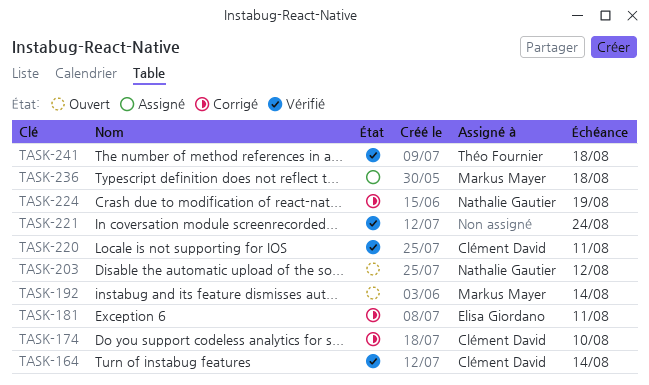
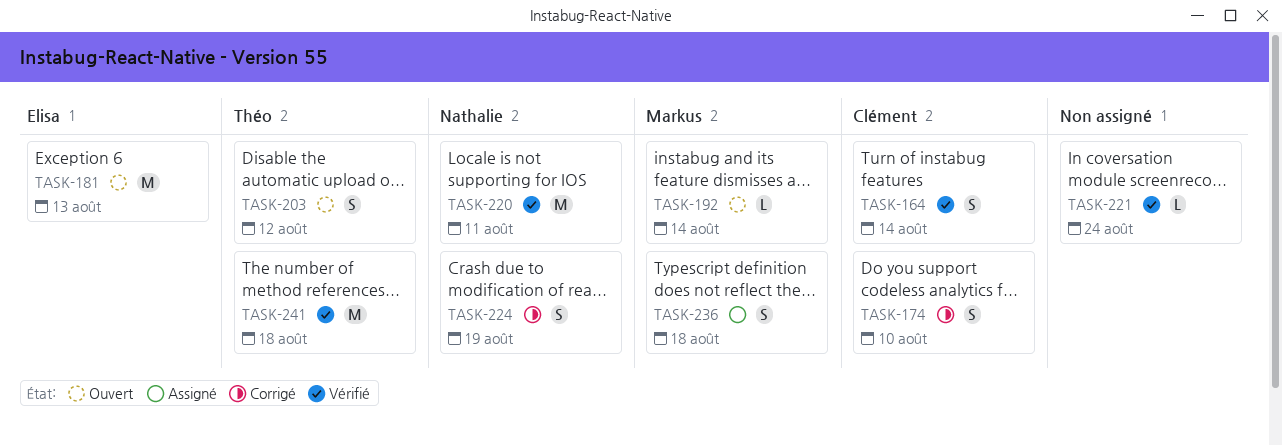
TASK-181, status: Corrigé -> Ouvert
TASK-181, due: Aug 11 -> Aug 13
TASK-203, owner: Nathalie Gautier -> Théo Fournier
TASK-220, owner: Clément David -> Nathalie Gautier

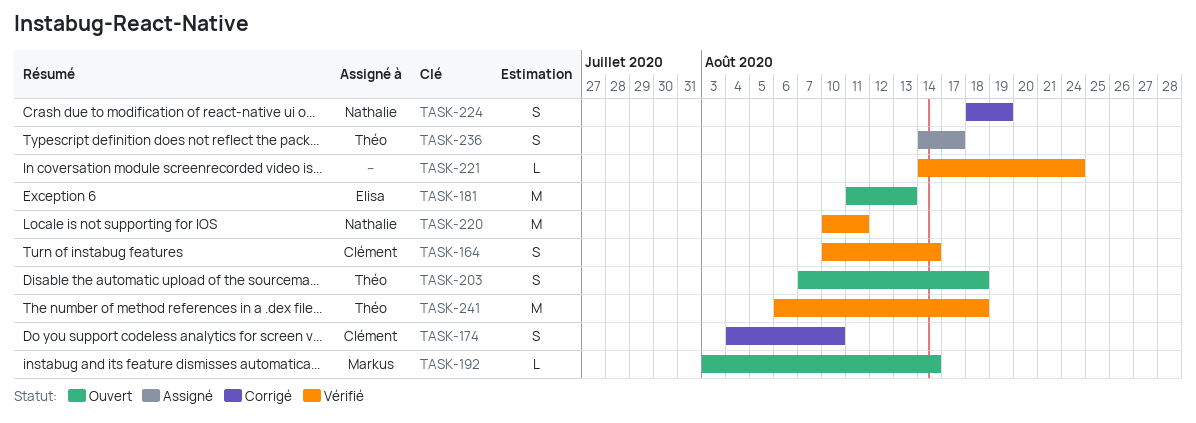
TASK-203, due: Aug 12 -> Aug 18
TASK-236, owner: Markus -> Théo
TASK-236, due: Aug 18 -> Aug 17

